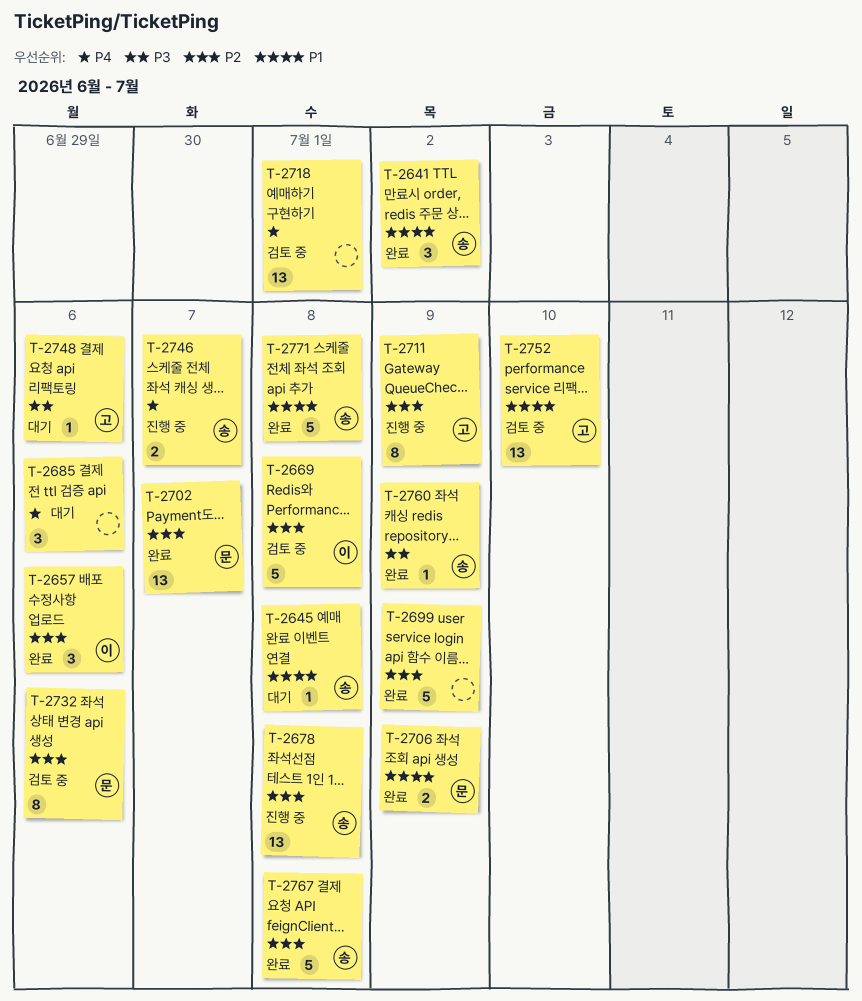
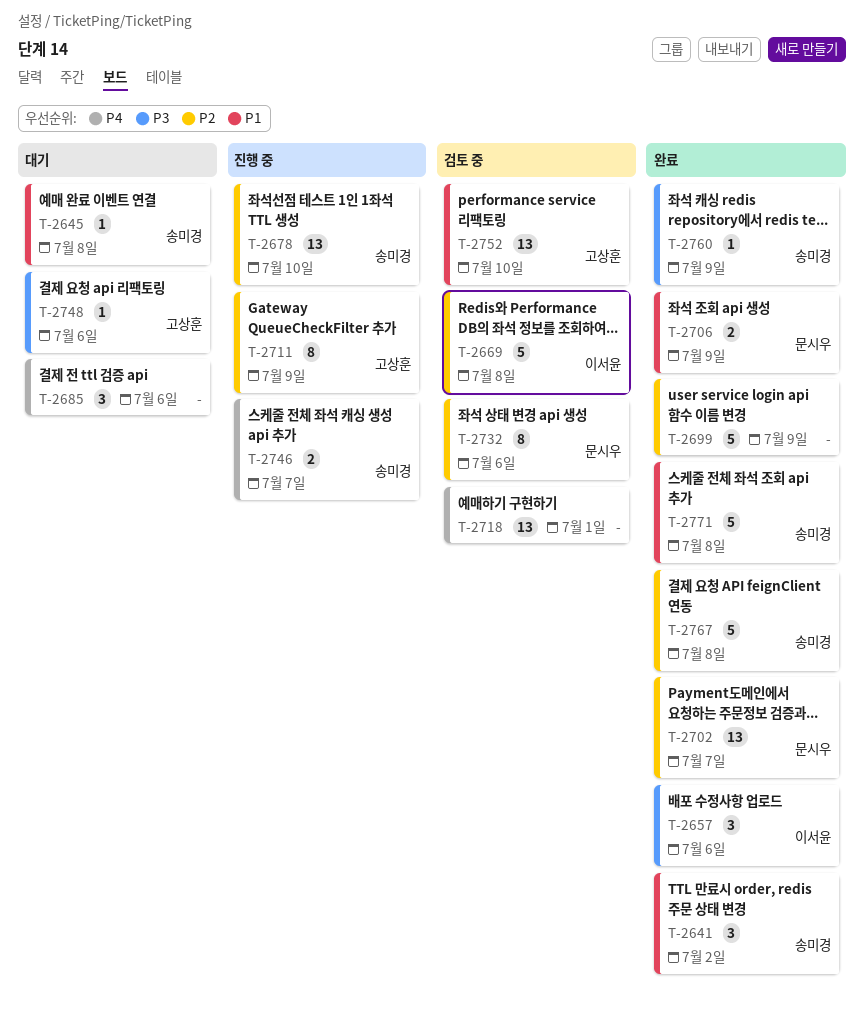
T-2657, priority: P2 -> P3
T-2678, due: Jul 8 -> Jul 10

